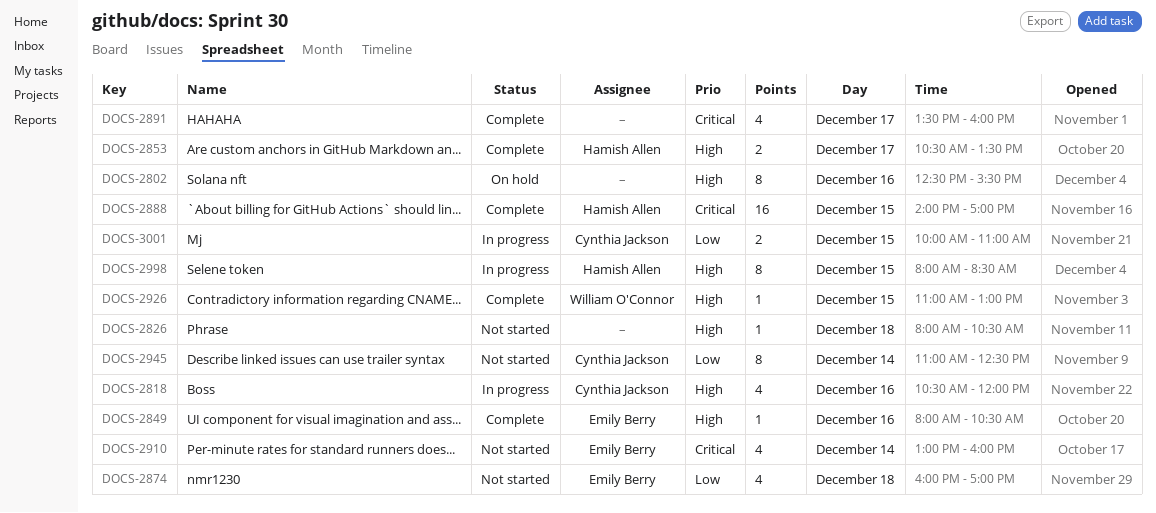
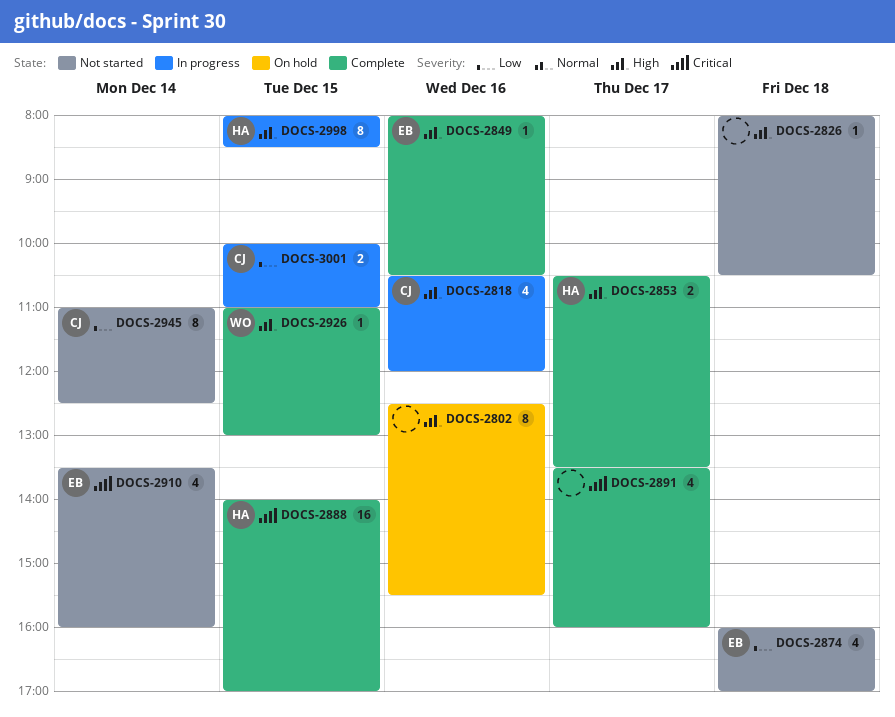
DOCS-2910, begins: 13:00 -> 13:30

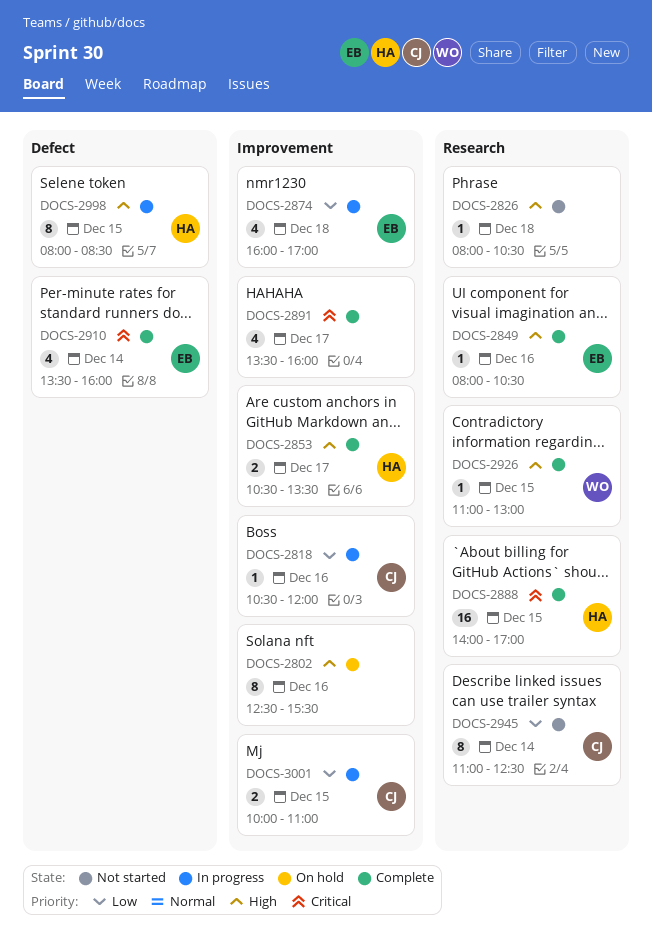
DOCS-2818, priority: High -> Low
DOCS-2818, estimate: 4 -> 1
DOCS-2874, status: Not started -> In progress
DOCS-2910, status: Not started -> Complete

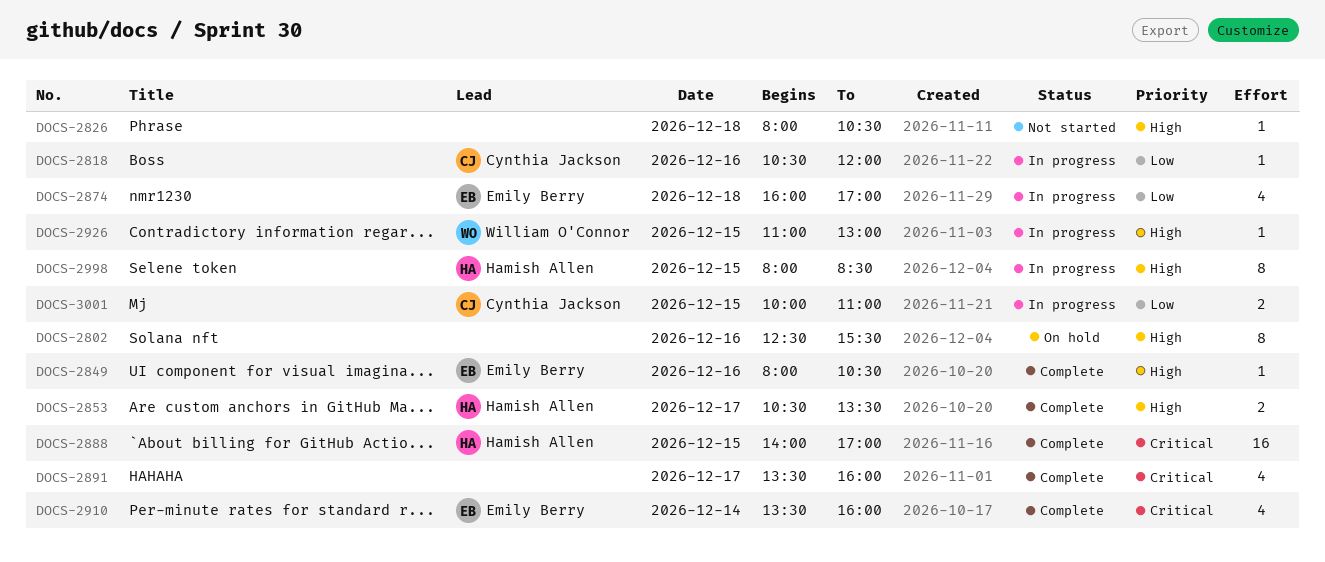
DOCS-2926, status: Complete -> In progress
DOCS-2945: present -> none

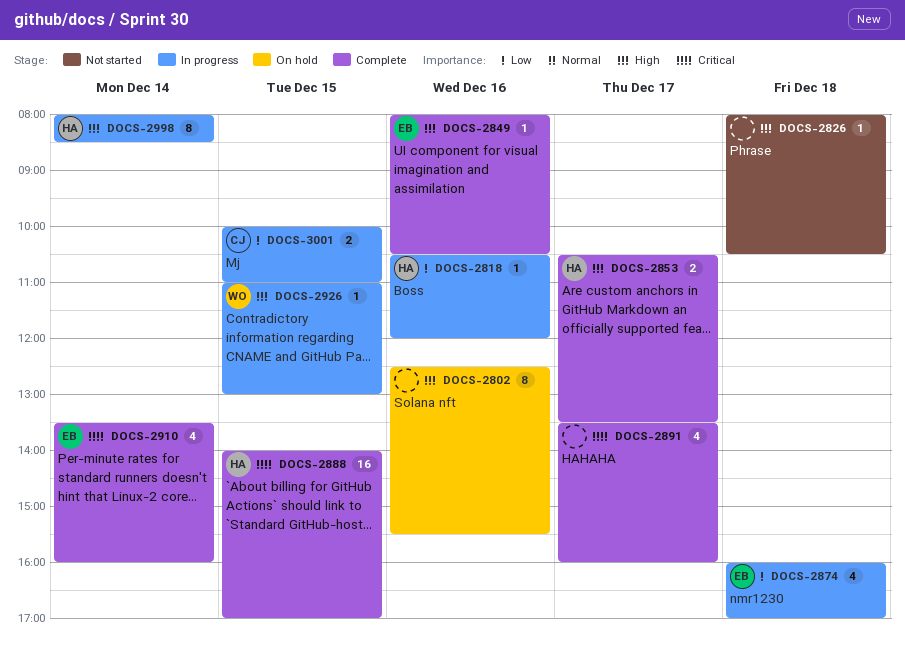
DOCS-2818, owner: Cynthia Jackson -> Hamish Allen
DOCS-2998, day: Dec 15 -> Dec 14

